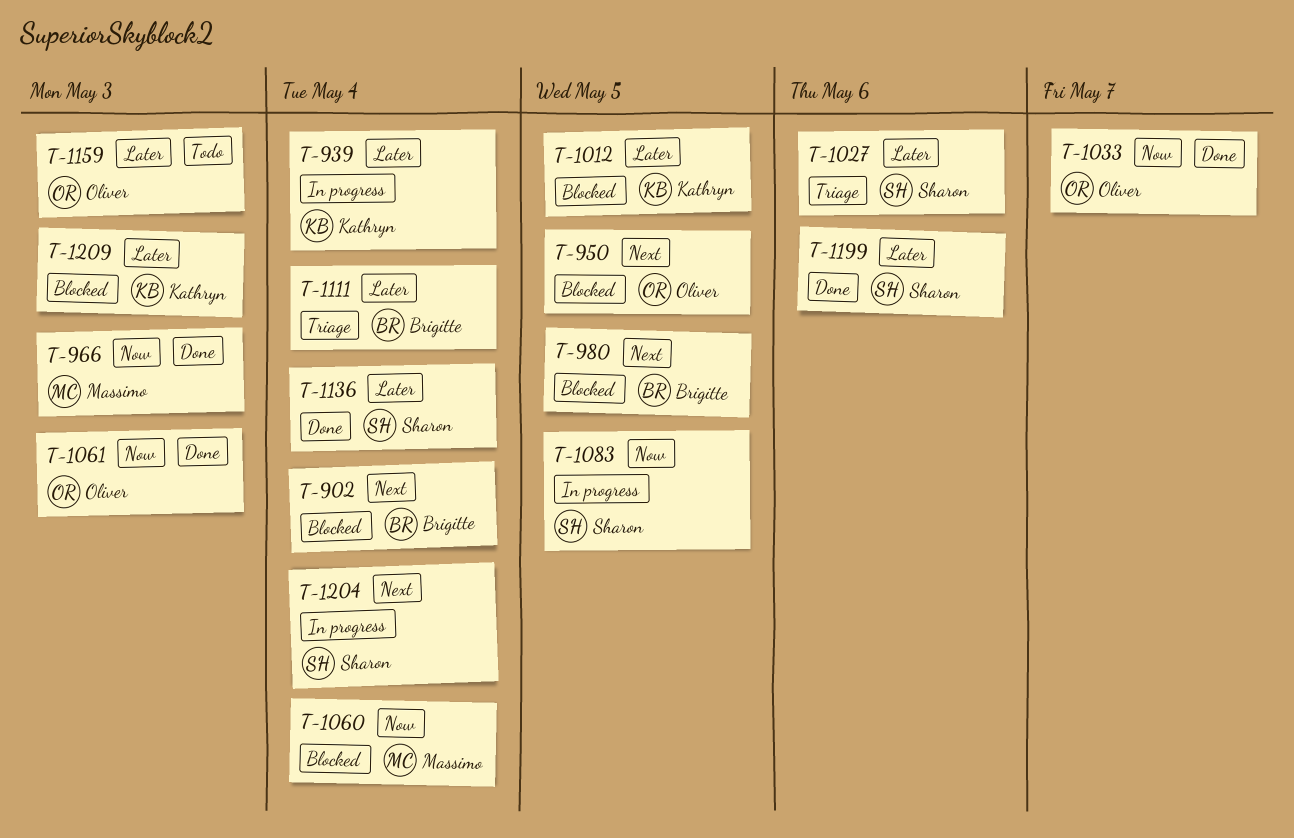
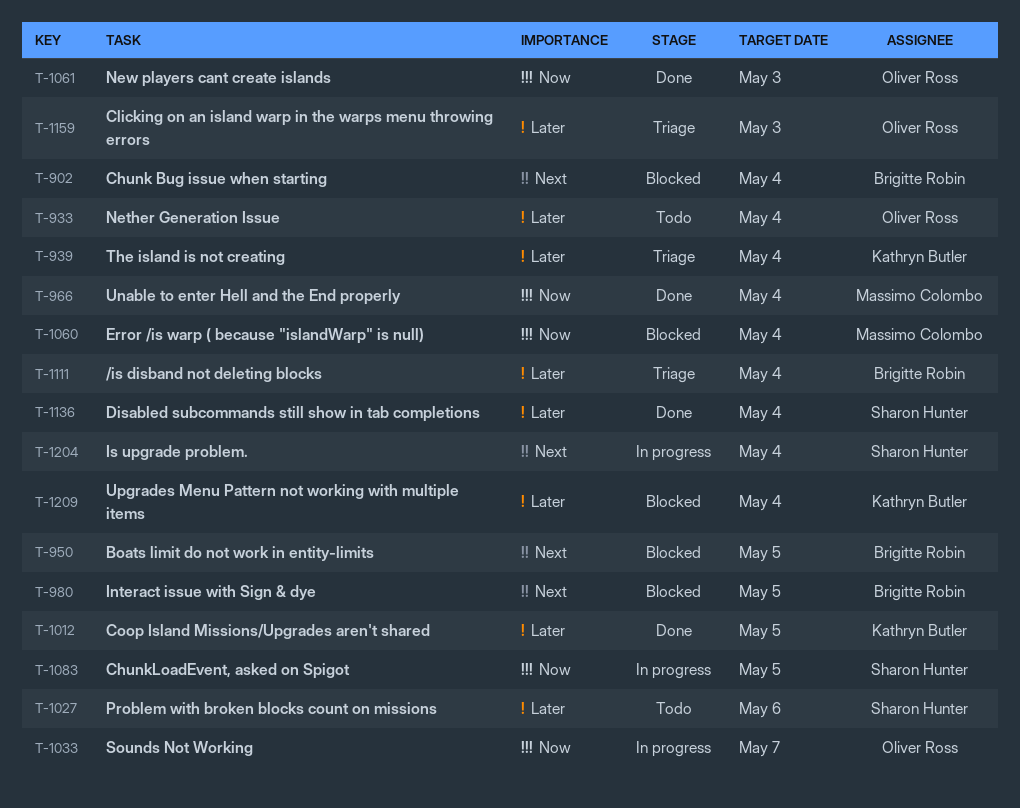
T-933: none -> present
T-939, status: In progress -> Triage
T-950, owner: Oliver Ross -> Brigitte Robin
T-966, due: May 3 -> May 4
T-1012, status: Blocked -> Done
T-1027, status: Triage -> Todo
T-1033, status: Done -> In progress
T-1159, status: Todo -> Triage
T-1199: present -> none
T-1209, due: May 3 -> May 4

